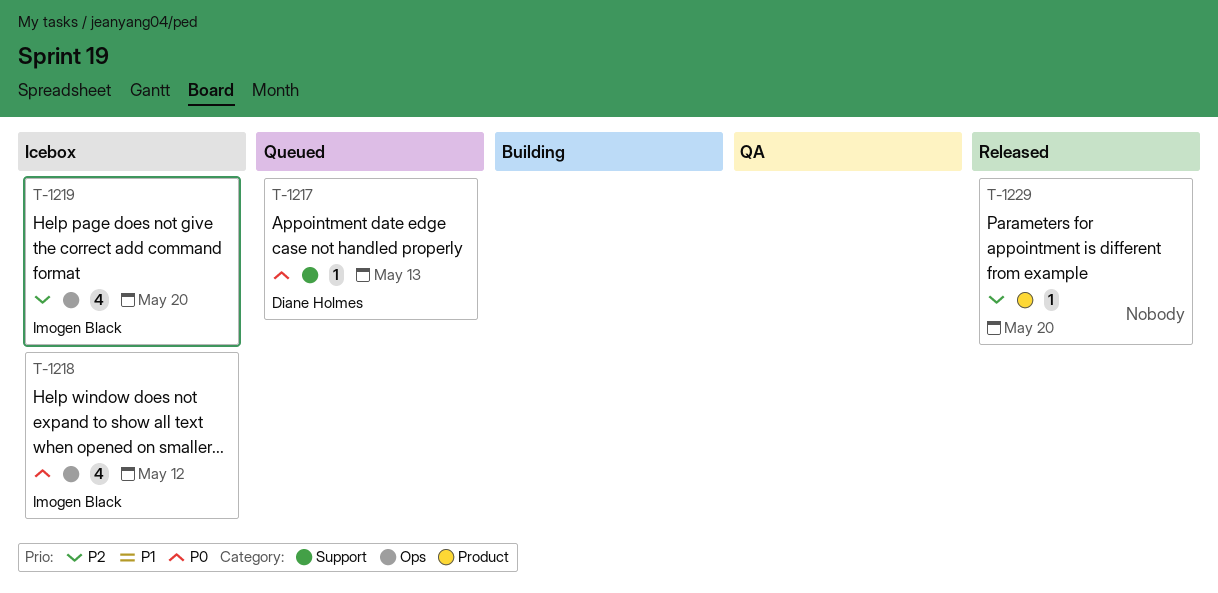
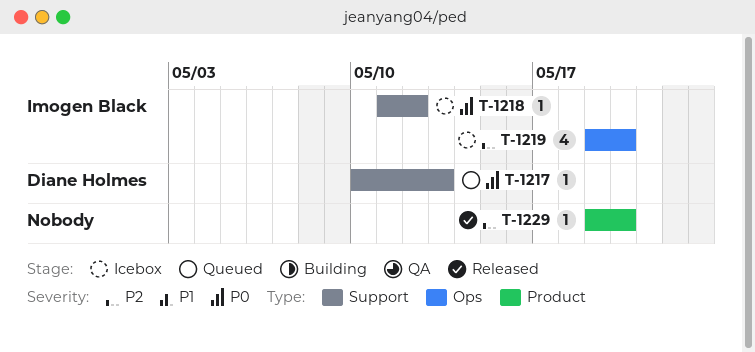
T-1218, label: Ops -> Support
T-1218, estimate: 4 -> 1

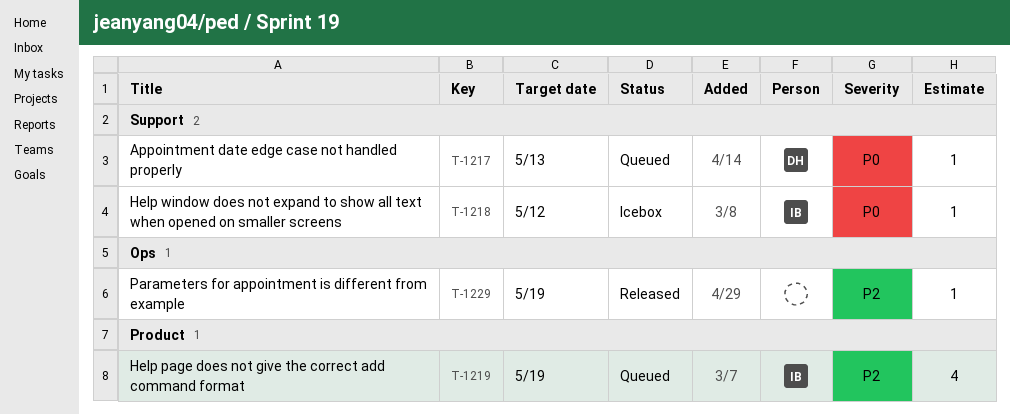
T-1219, status: Icebox -> Queued
T-1219, label: Ops -> Product
T-1219, due: May 20 -> May 19
T-1229, label: Product -> Ops
T-1229, due: May 20 -> May 19

